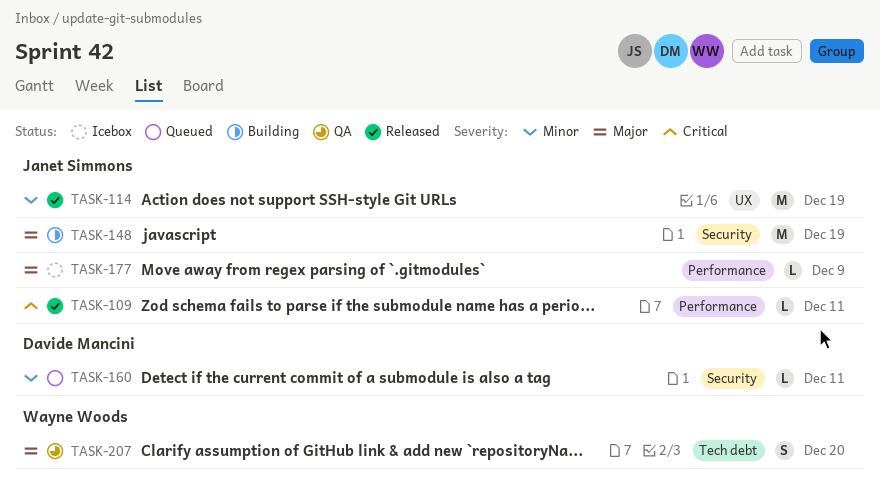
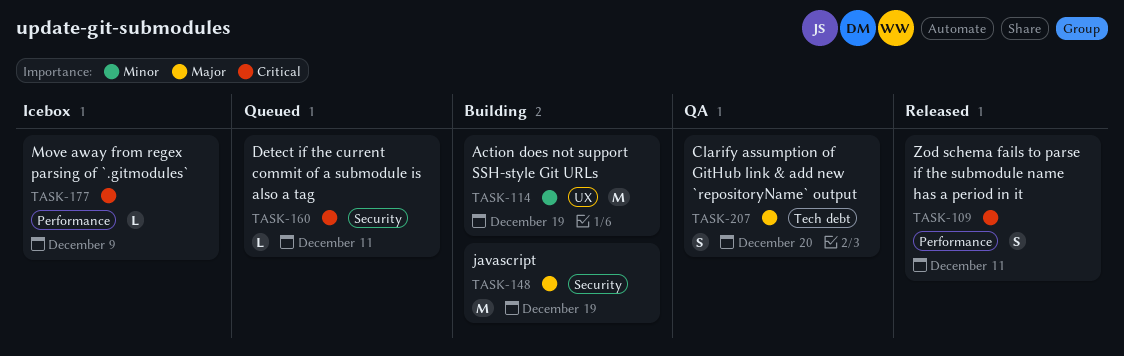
TASK-109, estimate: L -> S
TASK-114, status: Released -> Building
TASK-160, priority: Minor -> Critical
TASK-177, priority: Major -> Critical

